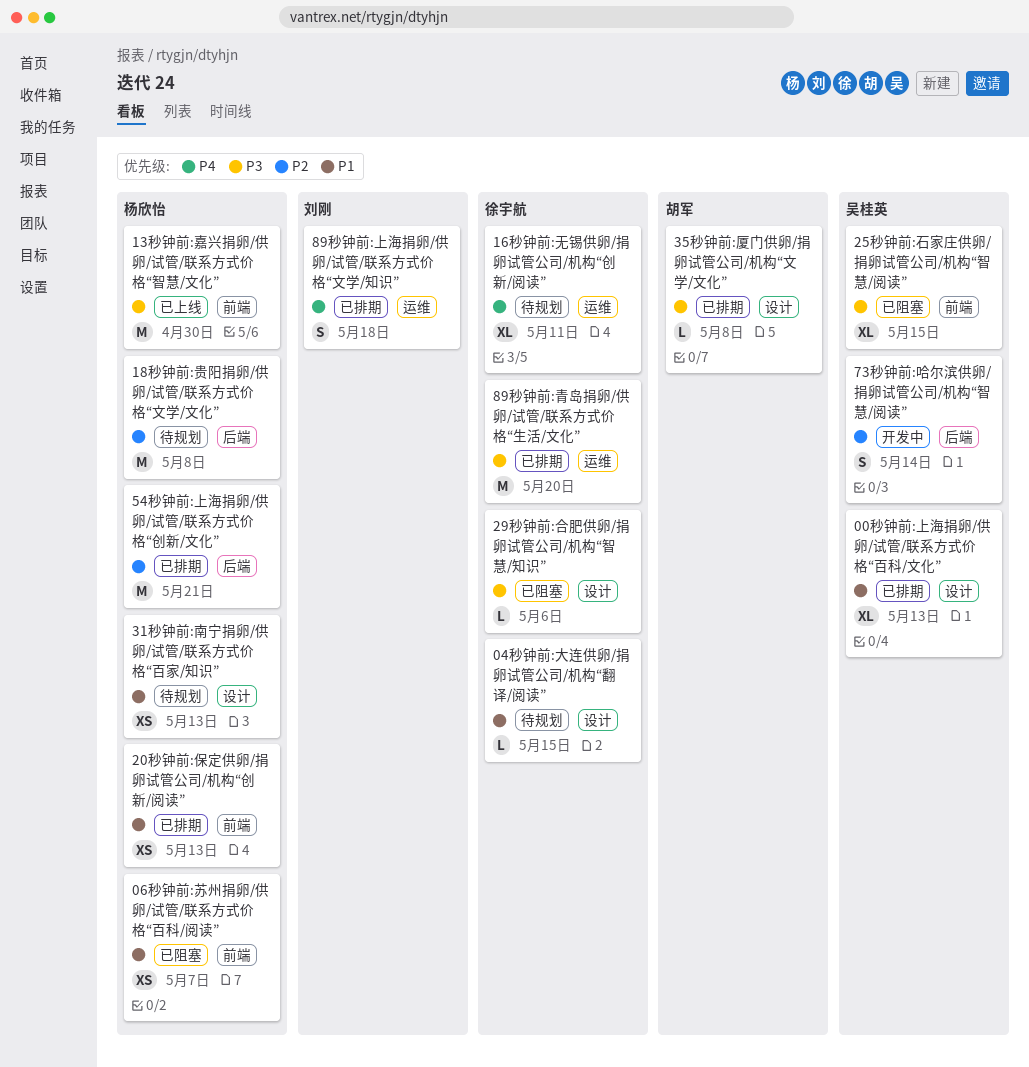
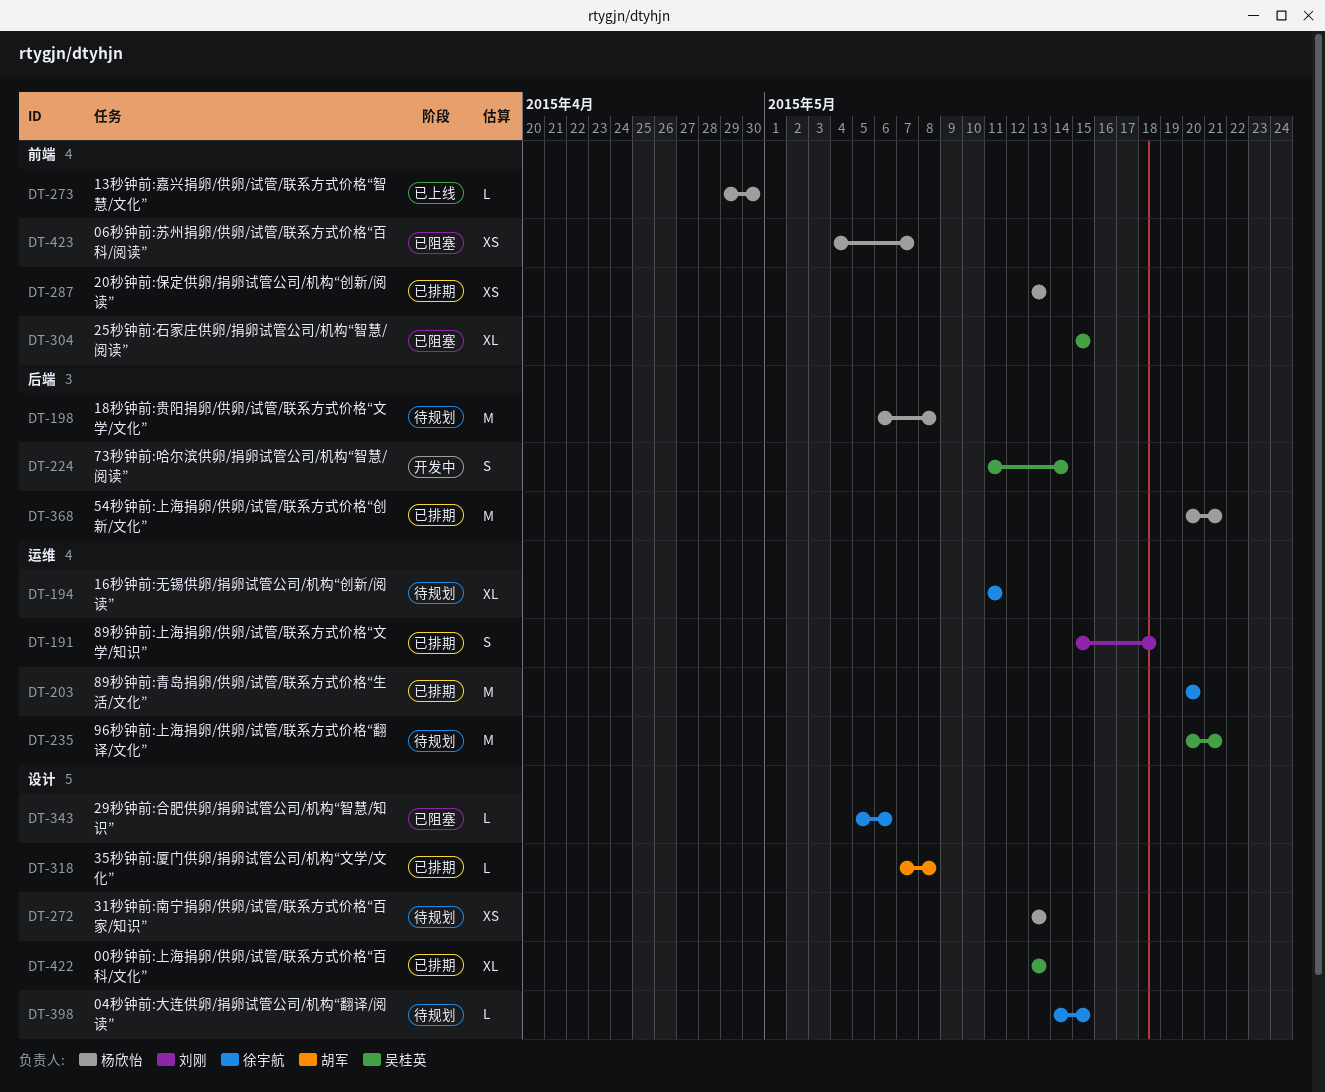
13秒钟前:嘉兴捐卵/供卵/试管/联系方式价格“智慧/文化”, estimate: M -> L
96秒钟前:上海捐卵/供卵/试管/联系方式价格“翻译/文化”: none -> present

